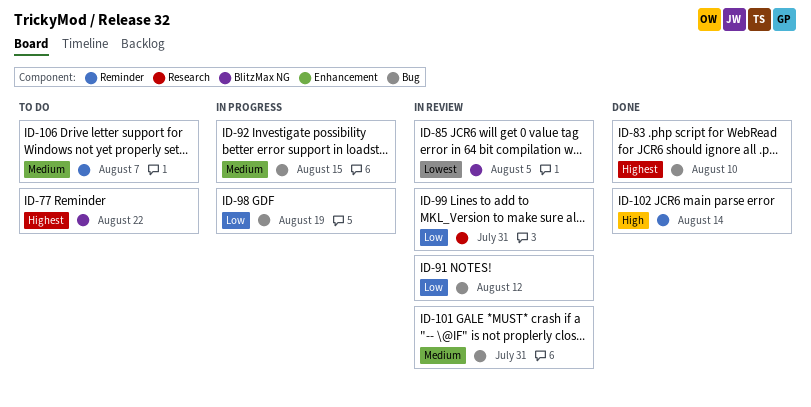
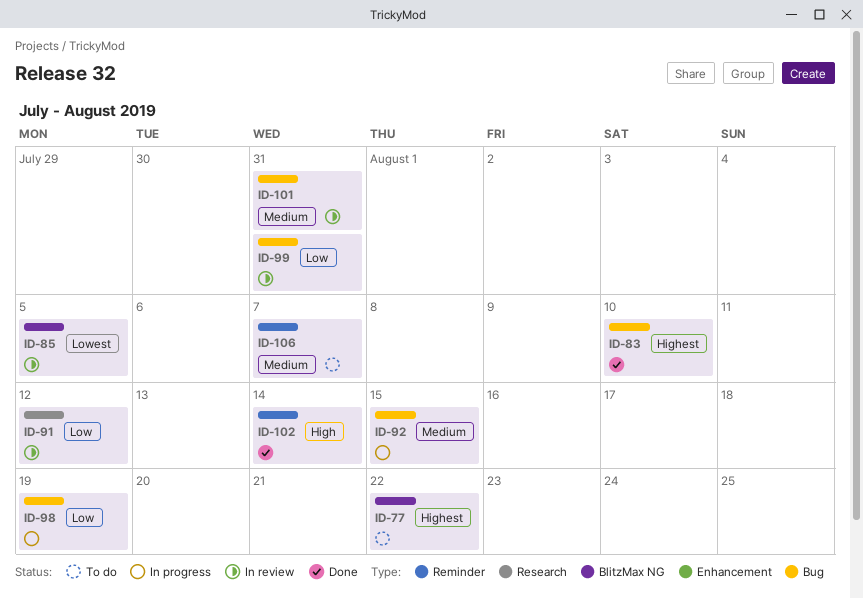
ID-91, label: Bug -> Research
ID-99, label: Research -> Bug

